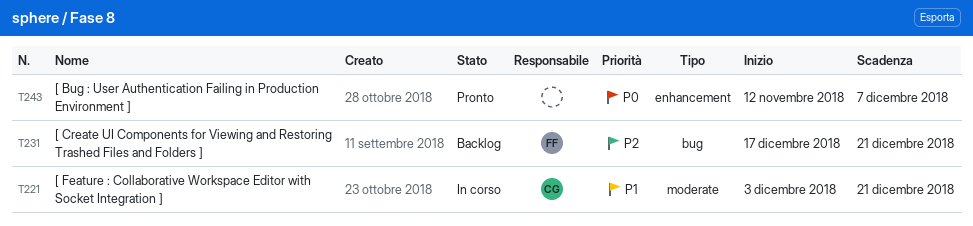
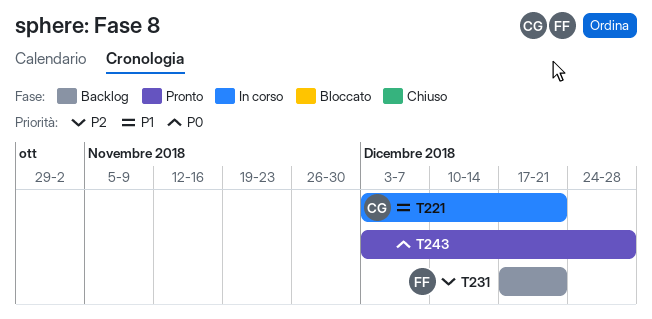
T243, start: Nov 12 -> Dec 3
T243, due: Dec 7 -> Dec 28

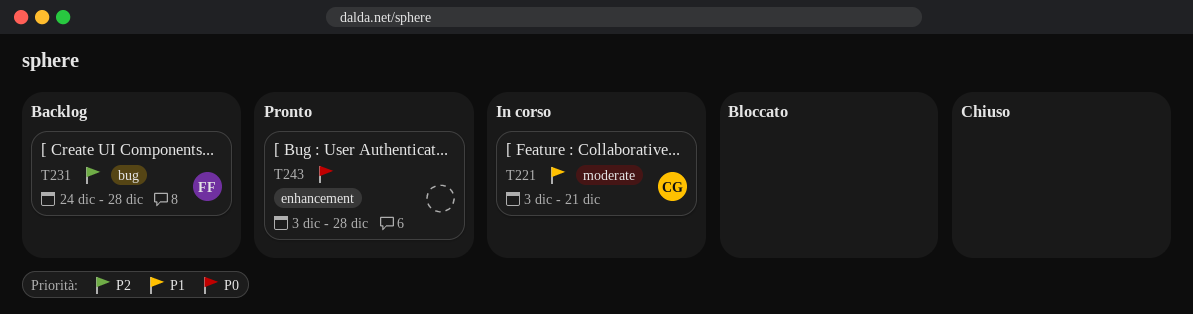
T231, start: Dec 17 -> Dec 24
T231, due: Dec 21 -> Dec 28

